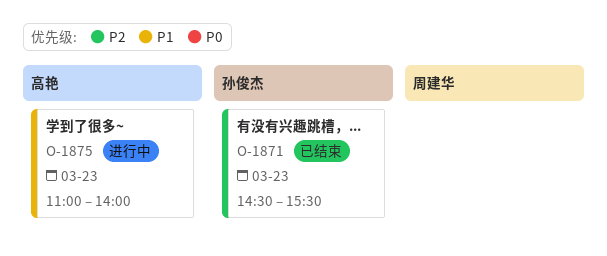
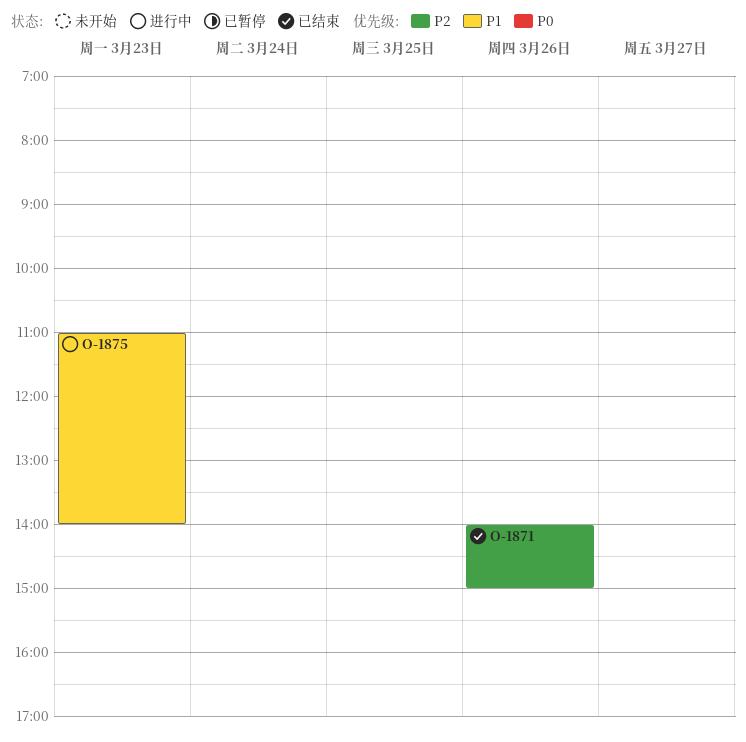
O-1871, day: Mar 23 -> Mar 26
O-1871, begins: 14:30 -> 14:00
O-1871, ends: 15:30 -> 15:00

